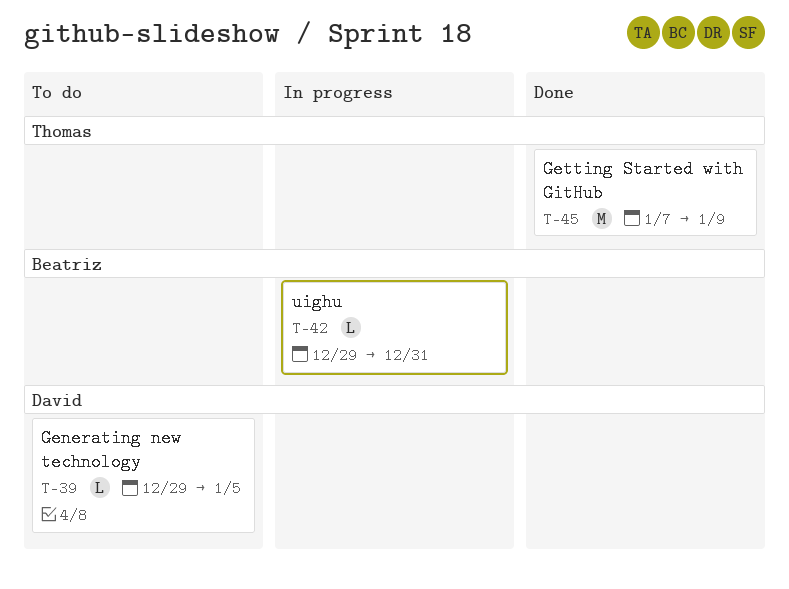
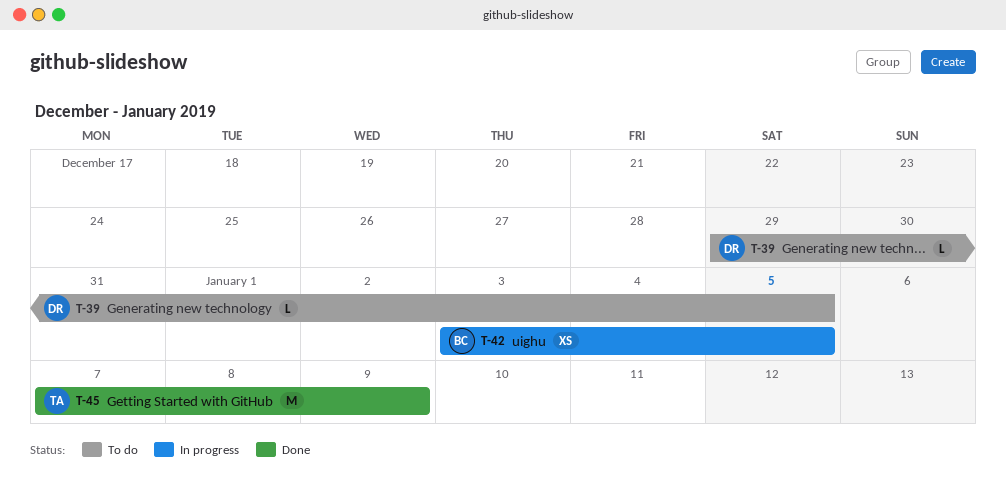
T-42, estimate: L -> XS
T-42, start: Dec 29 -> Jan 3
T-42, due: Dec 31 -> Jan 5

